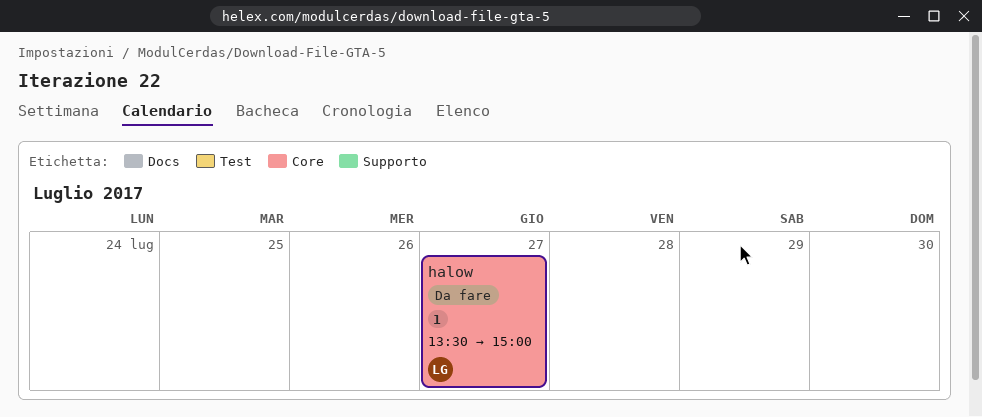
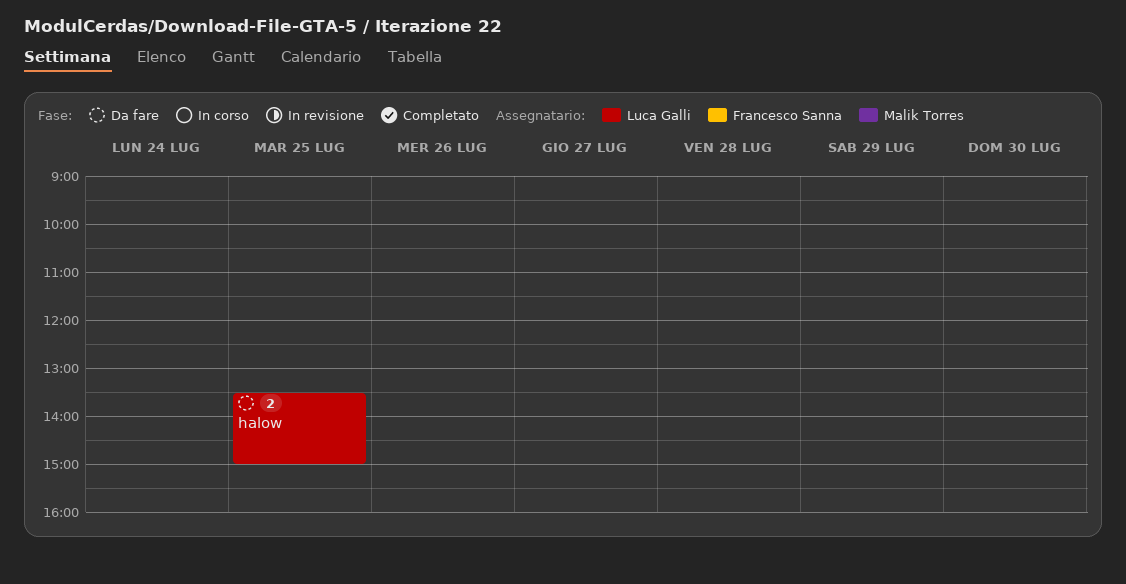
halow, estimate: 1 -> 2
halow, day: Jul 27 -> Jul 25

